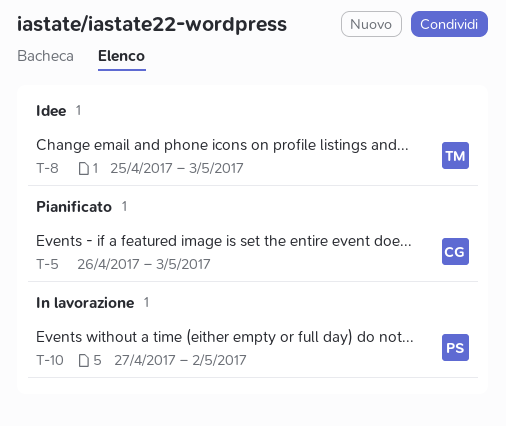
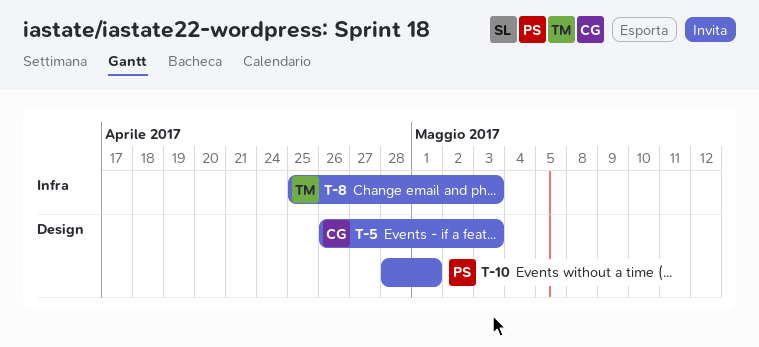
T-10, start: Apr 27 -> Apr 28
T-10, due: May 2 -> May 1

